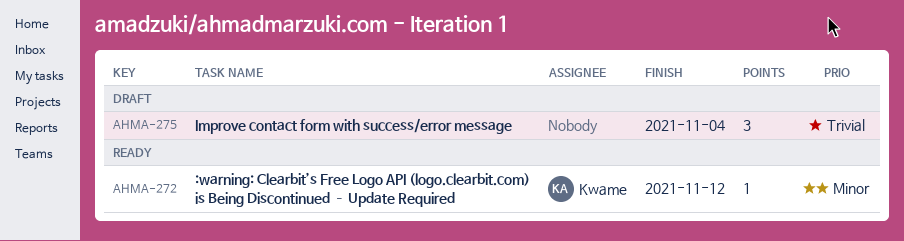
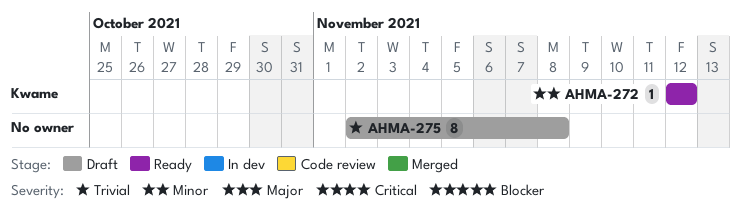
AHMA-275, estimate: 3 -> 8
AHMA-275, due: Nov 4 -> Nov 8

